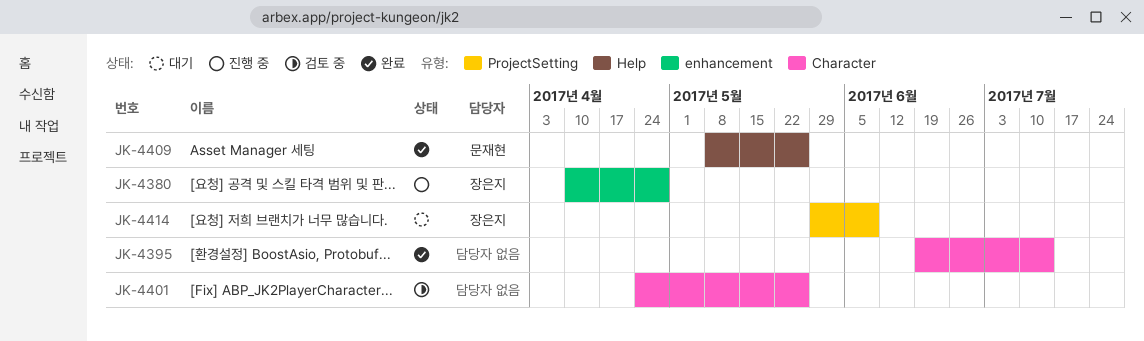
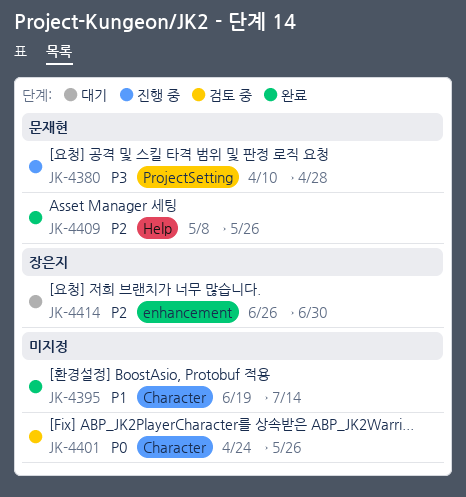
JK-4380, owner: 장은지 -> 문재현
JK-4380, label: enhancement -> ProjectSetting
JK-4414, label: ProjectSetting -> enhancement
JK-4414, start: May 29 -> Jun 26
JK-4414, due: Jun 9 -> Jun 30

